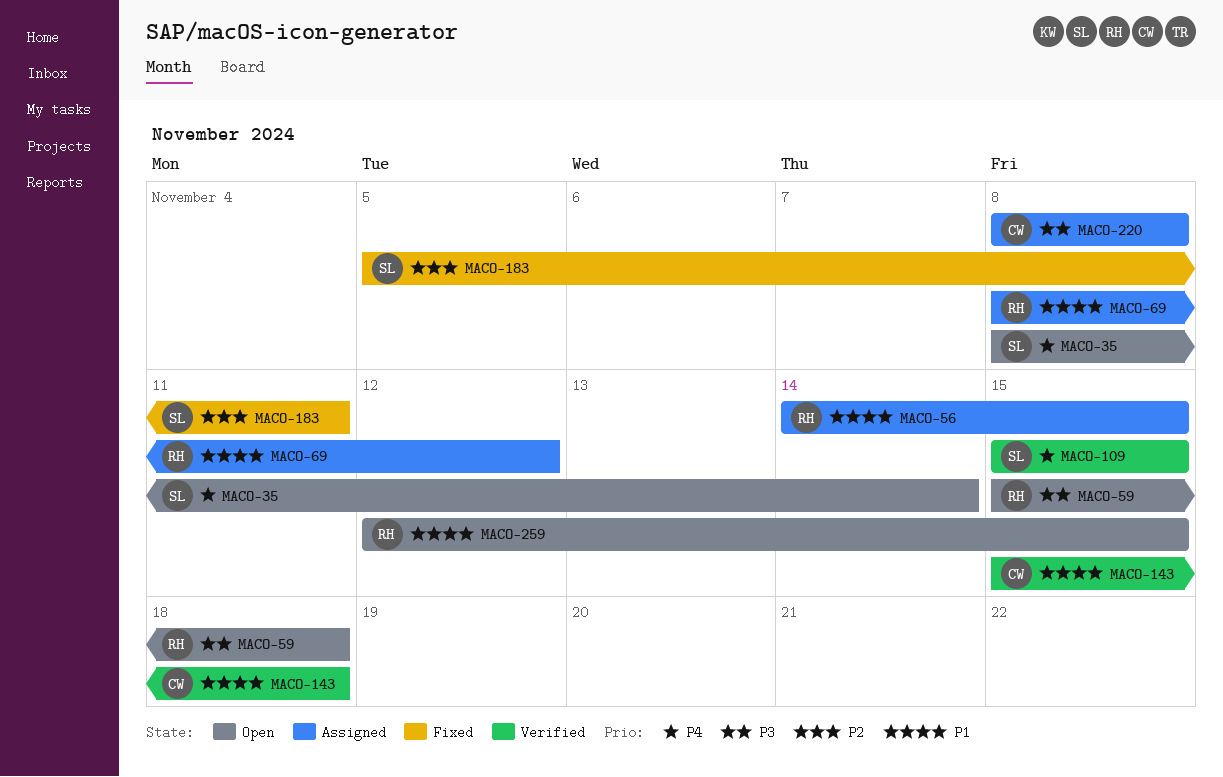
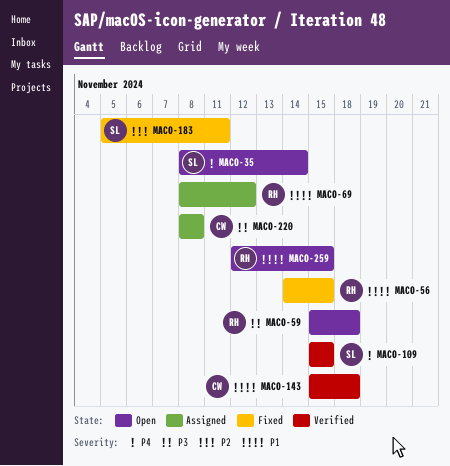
MACO-56, status: Assigned -> Fixed

